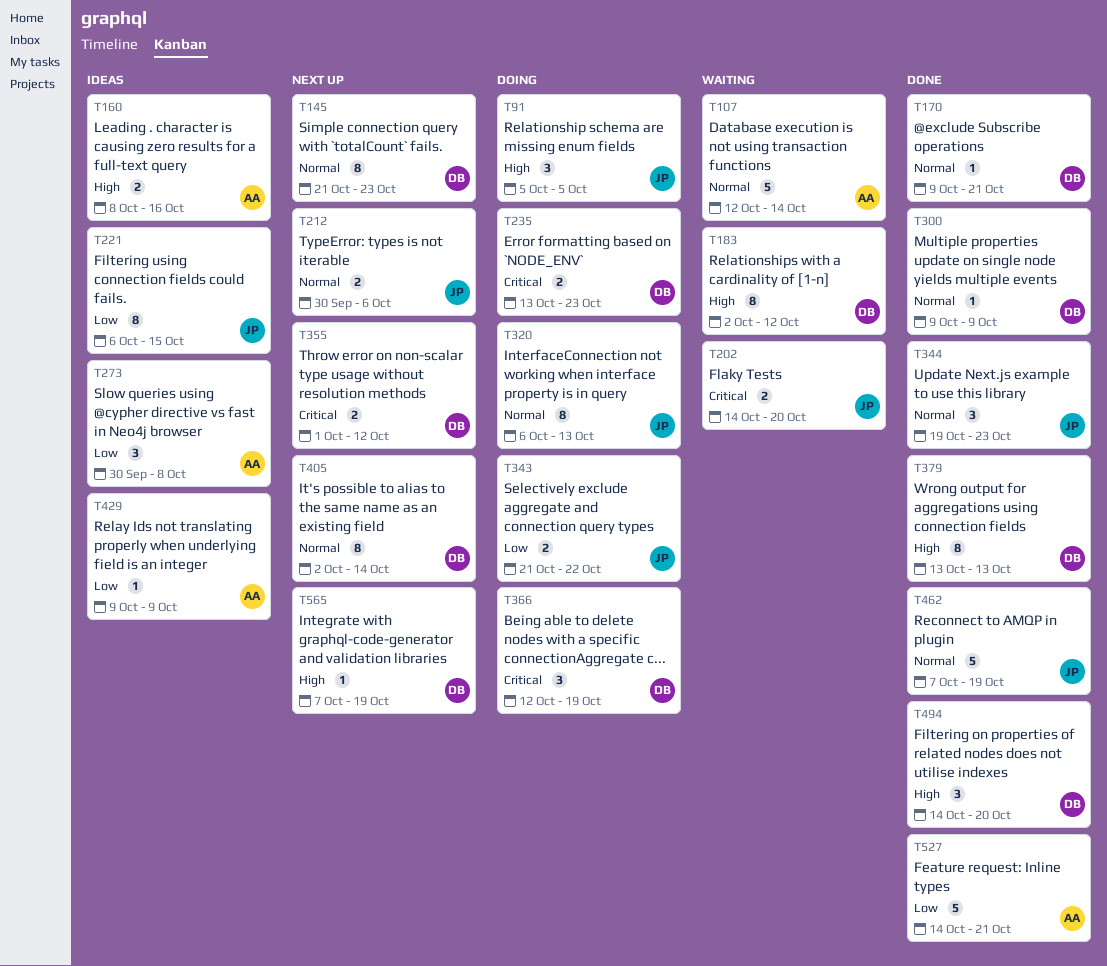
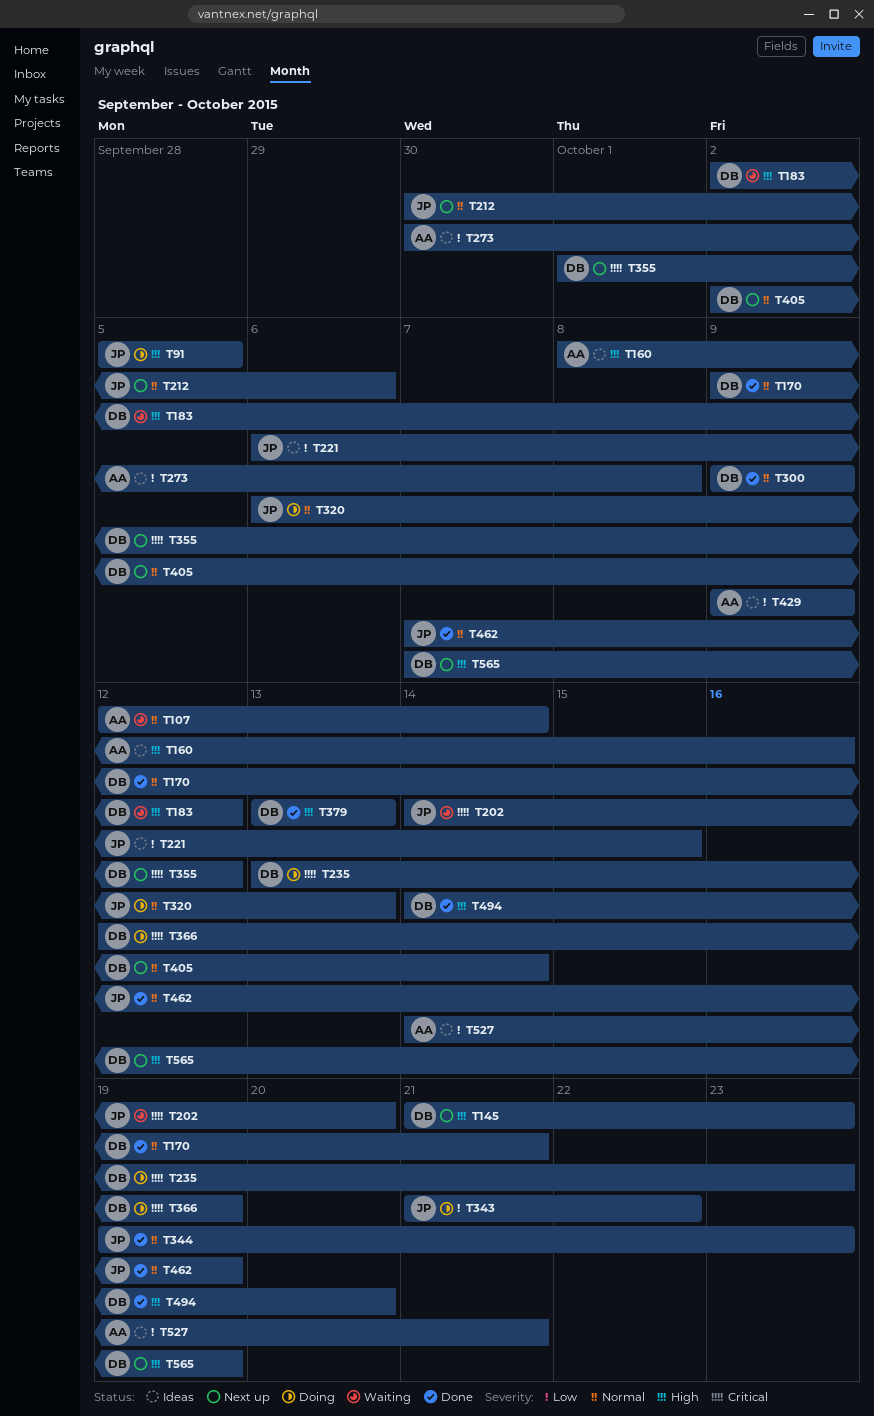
T145, priority: Normal -> High
T527, status: Done -> Ideas

